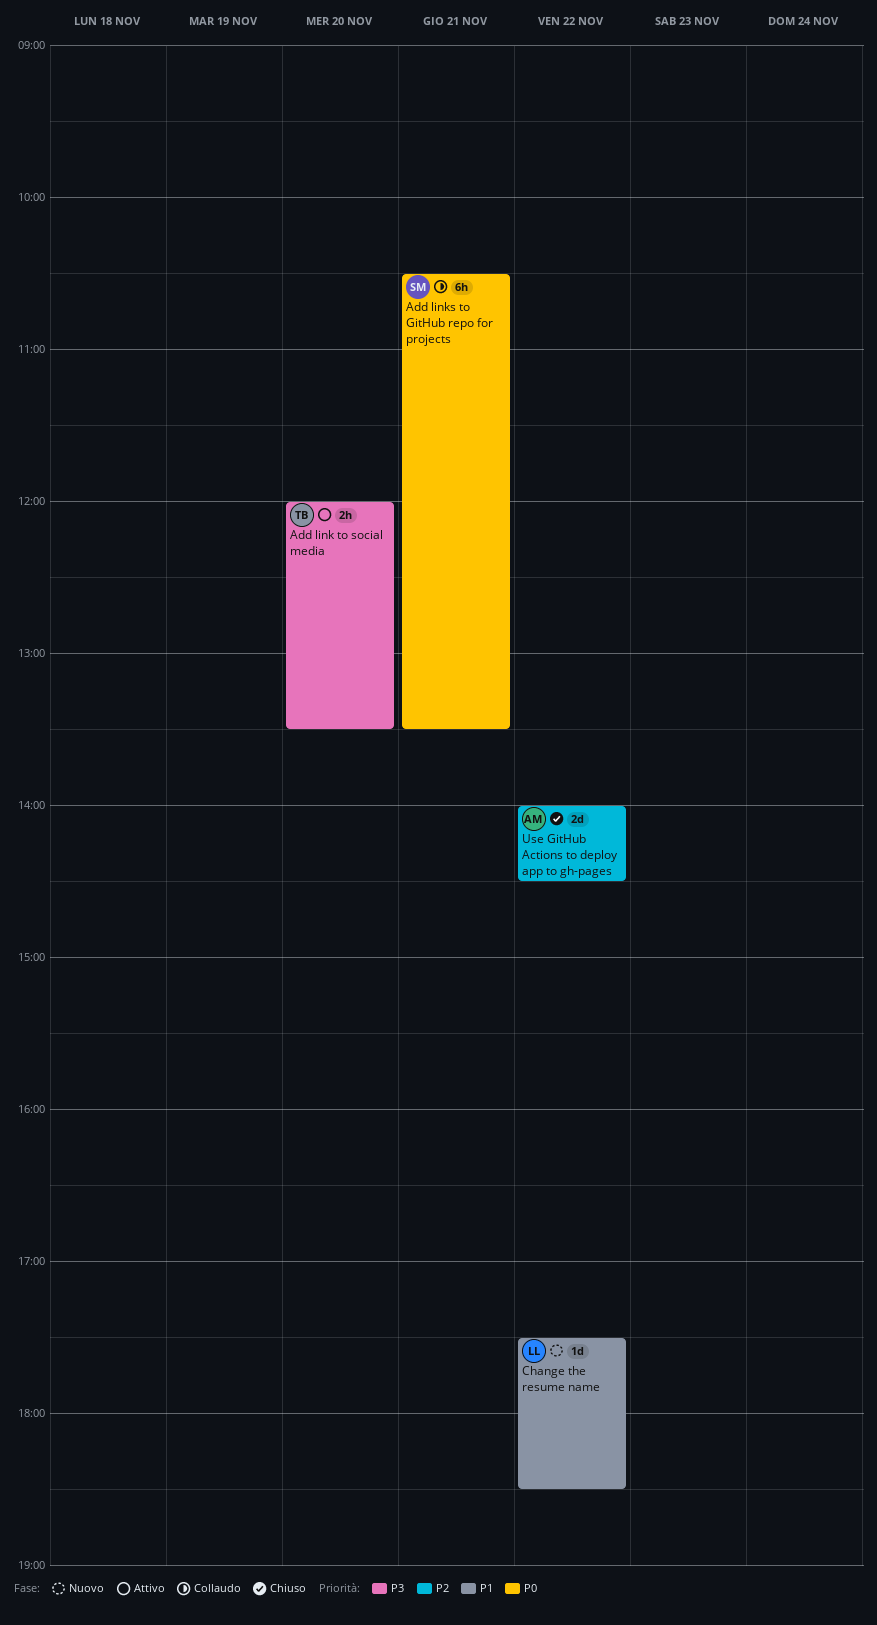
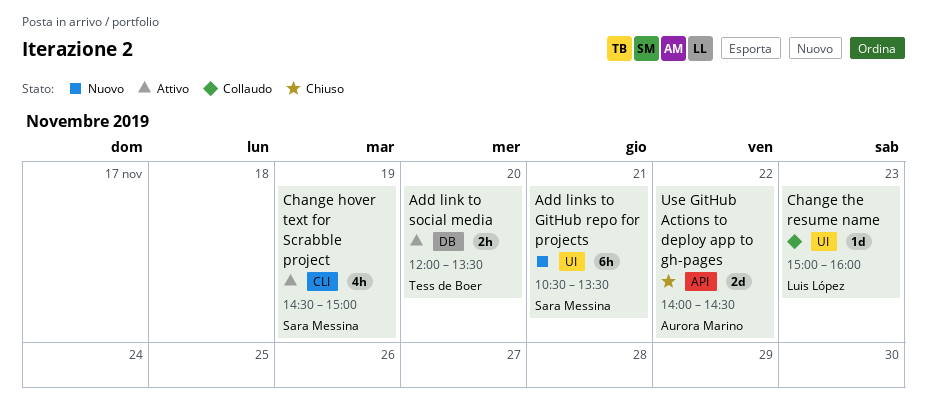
Add links to GitHub repo for projects, status: Collaudo -> Nuovo
Change hover text for Scrabble project: none -> present
Change the resume name, status: Nuovo -> Collaudo
Change the resume name, day: Nov 22 -> Nov 23
Change the resume name, begins: 17:30 -> 15:00
Change the resume name, ends: 18:30 -> 16:00

